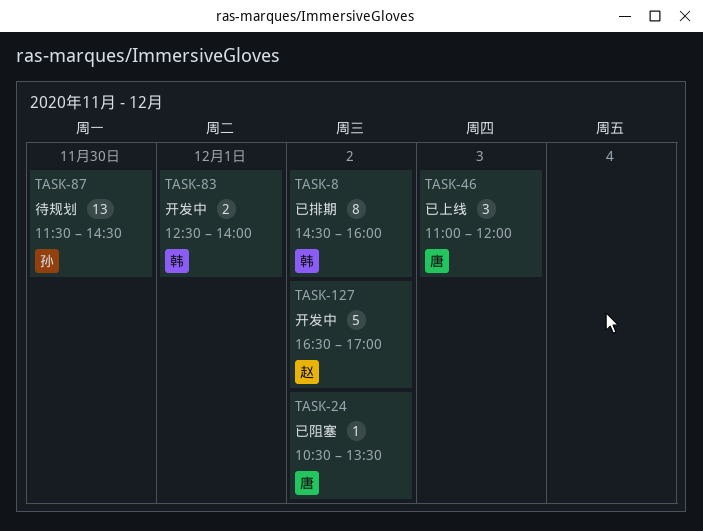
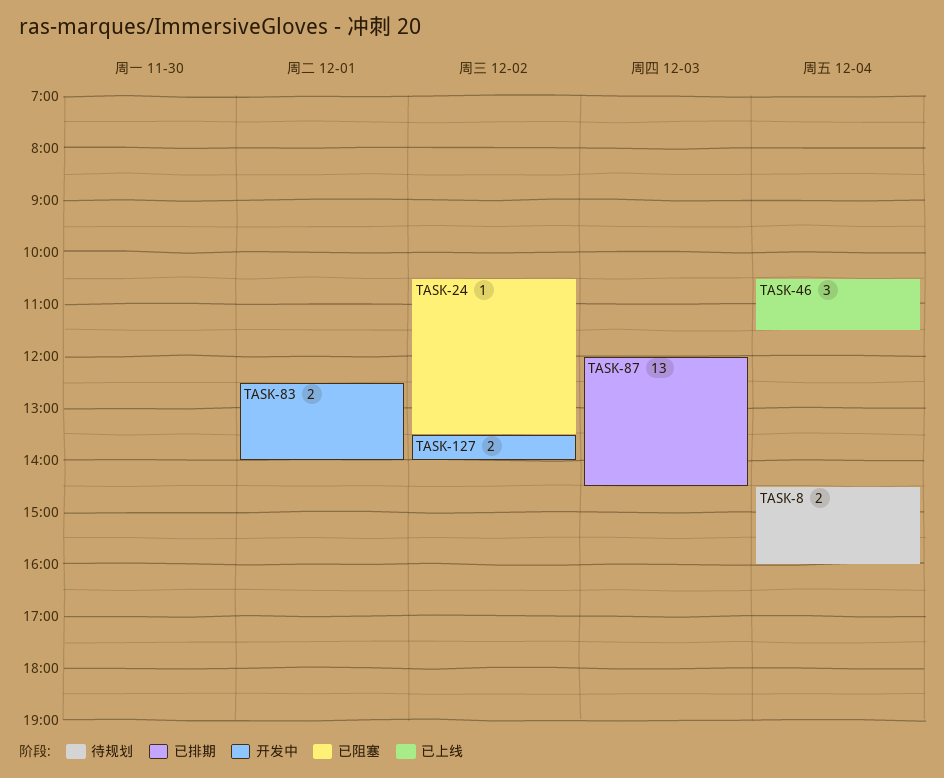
TASK-8, status: 已排期 -> 待规划
TASK-8, estimate: 8 -> 2
TASK-8, day: Dec 2 -> Dec 4
TASK-46, day: Dec 3 -> Dec 4
TASK-46, begins: 11:00 -> 10:30
TASK-46, ends: 12:00 -> 11:30
TASK-87, status: 待规划 -> 已排期
TASK-87, day: Nov 30 -> Dec 3
TASK-87, begins: 11:30 -> 12:00
TASK-127, estimate: 5 -> 2
TASK-127, begins: 16:30 -> 13:30
TASK-127, ends: 17:00 -> 14:00

